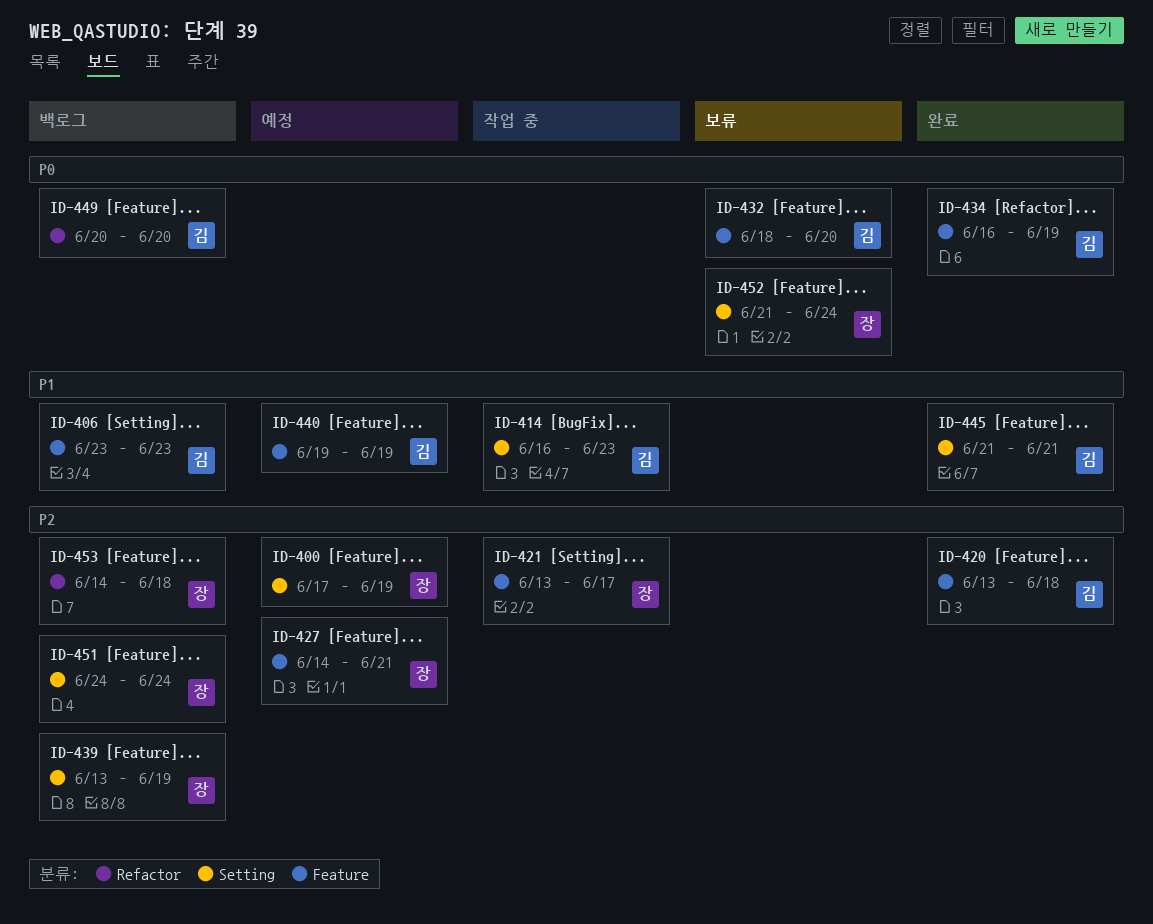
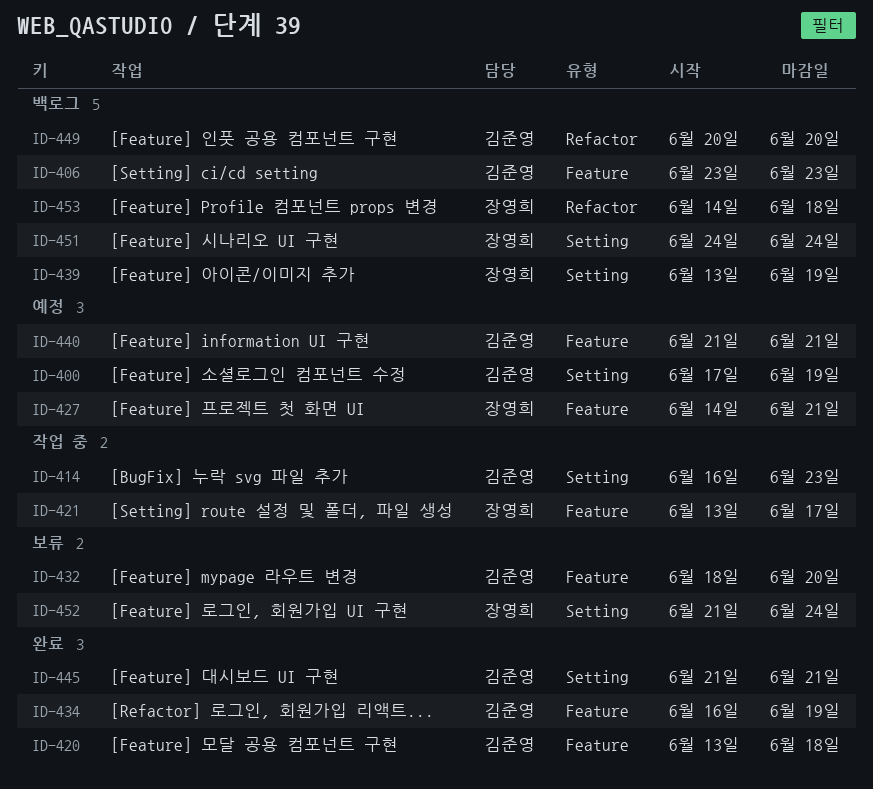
ID-400, owner: 장영희 -> 김준영
ID-440, start: Jun 19 -> Jun 21
ID-440, due: Jun 19 -> Jun 21

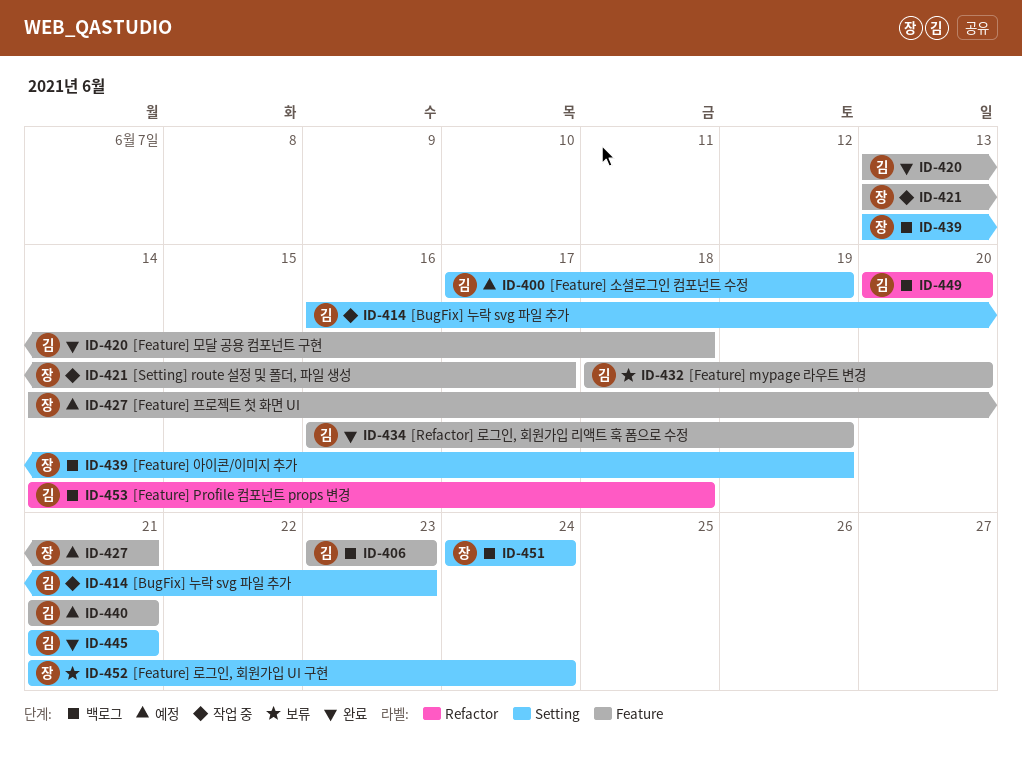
ID-453, owner: 장영희 -> 김준영

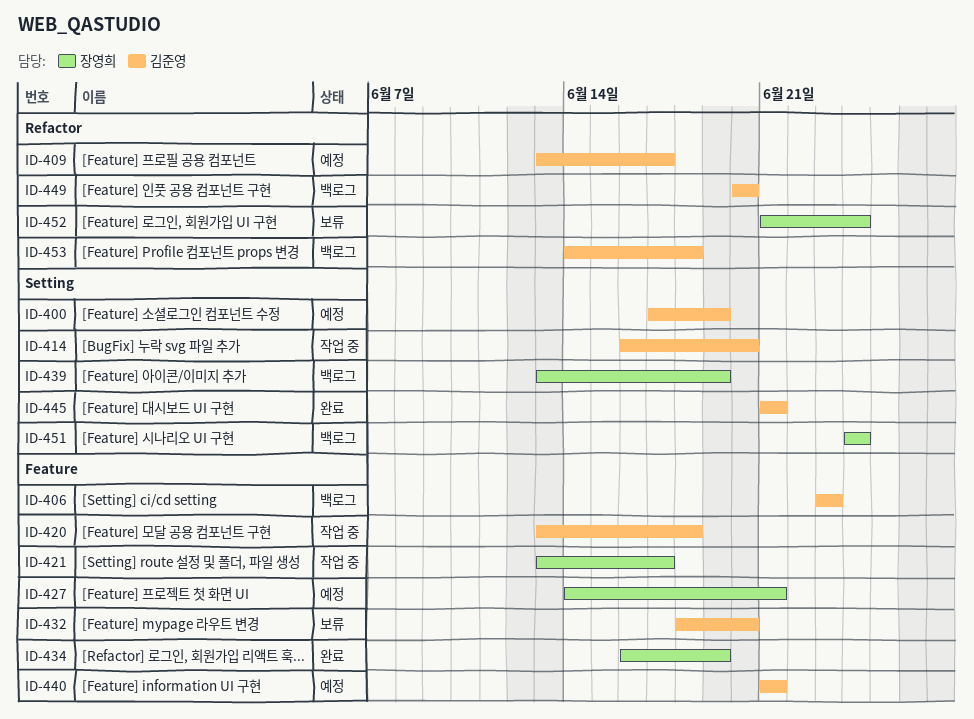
ID-409: none -> present
ID-414, due: Jun 23 -> Jun 20
ID-420, status: 완료 -> 작업 중
ID-434, owner: 김준영 -> 장영희
ID-452, label: Setting -> Refactor

